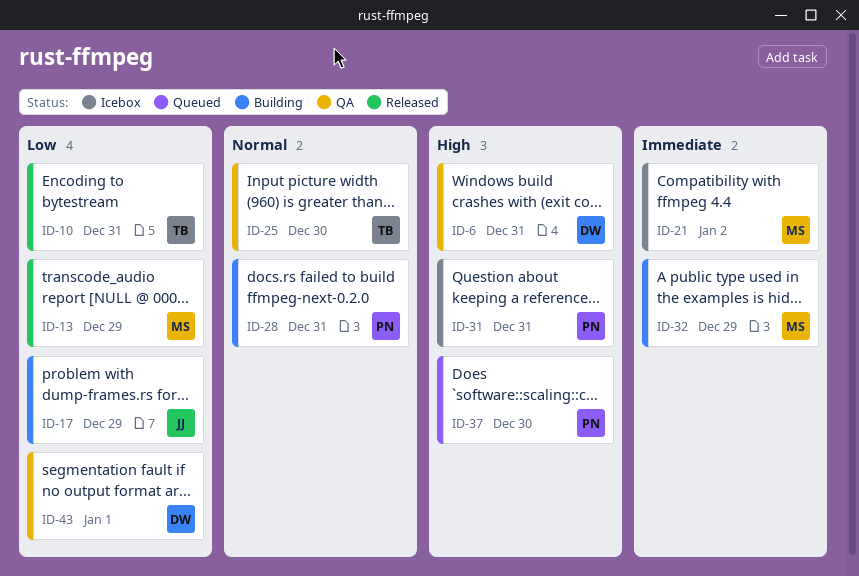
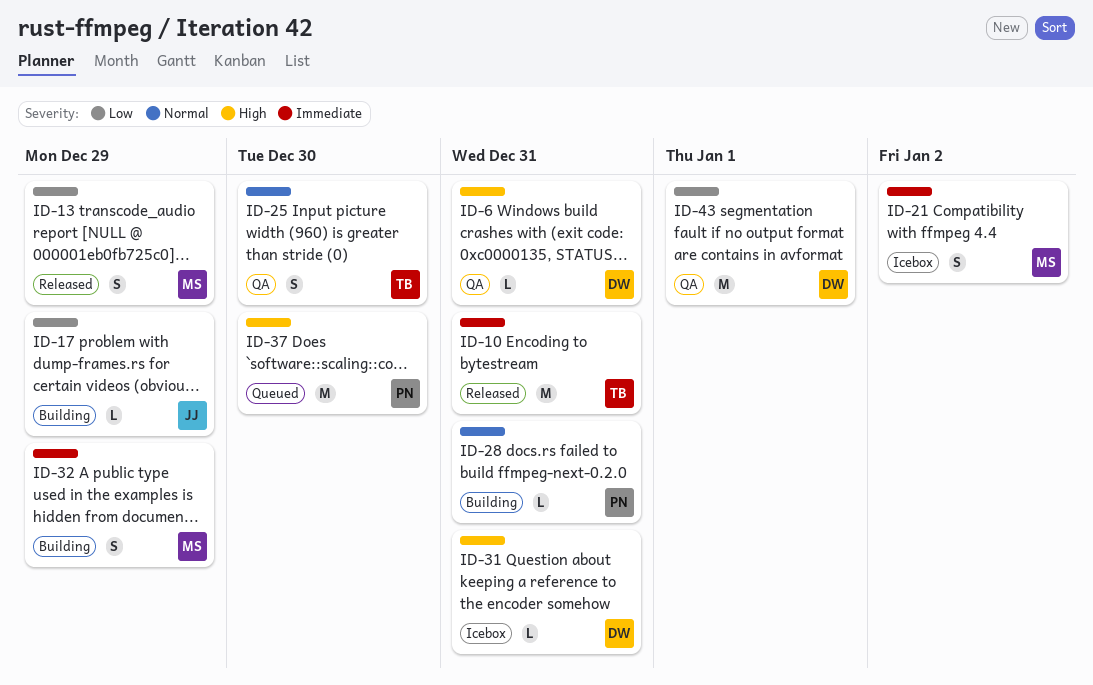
ID-10, priority: Low -> Immediate
ID-31, owner: PN -> DW

